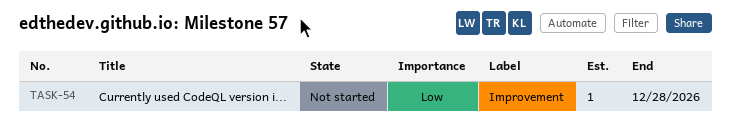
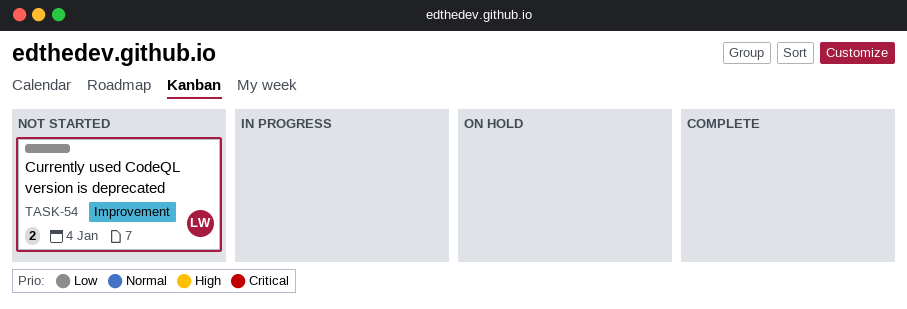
TASK-54, estimate: 1 -> 2
TASK-54, due: Dec 28 -> Jan 4

